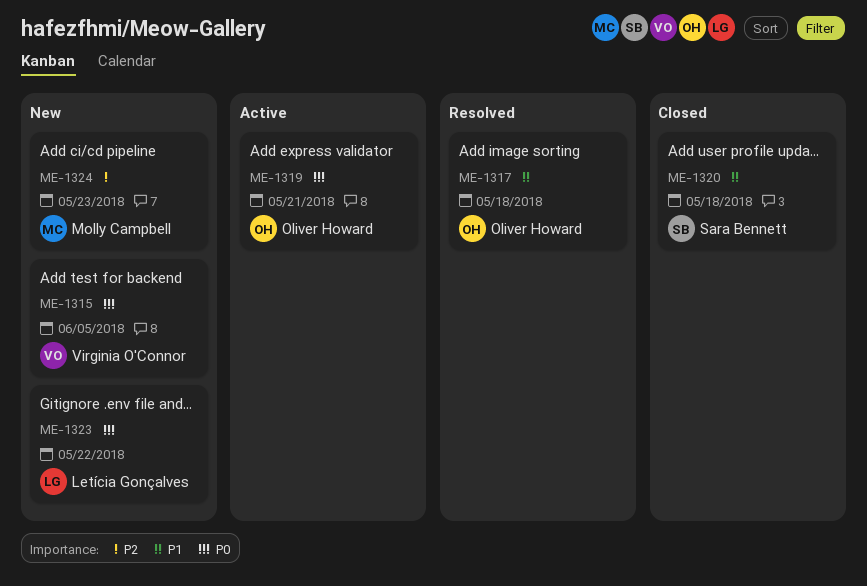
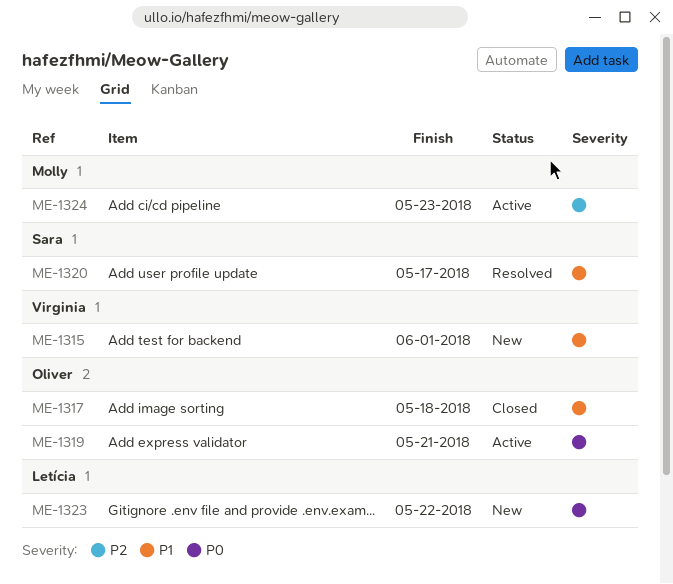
ME-1315, priority: P0 -> P1
ME-1315, due: Jun 5 -> Jun 1
ME-1317, status: Resolved -> Closed
ME-1320, status: Closed -> Resolved
ME-1320, due: May 18 -> May 17
ME-1324, status: New -> Active

